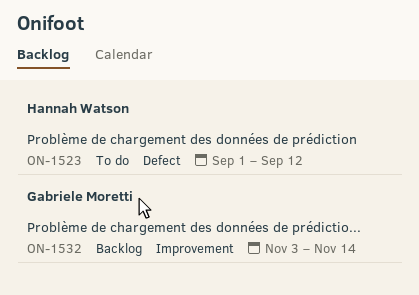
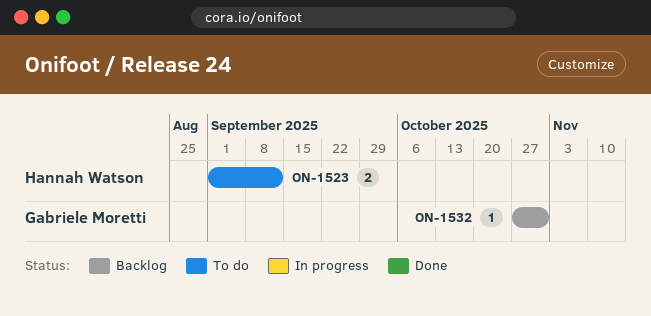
ON-1532, start: Nov 3 -> Oct 27
ON-1532, due: Nov 14 -> Oct 31

